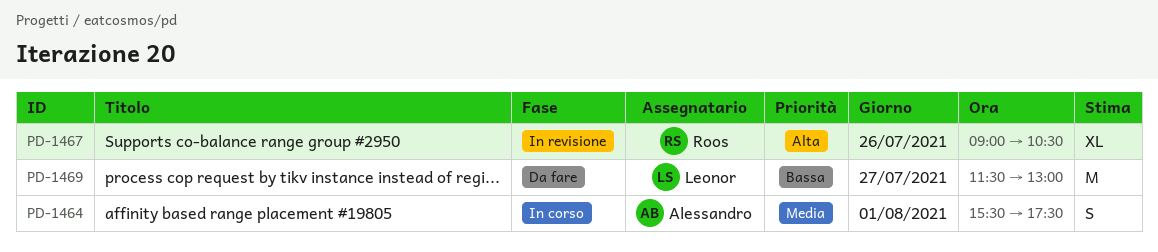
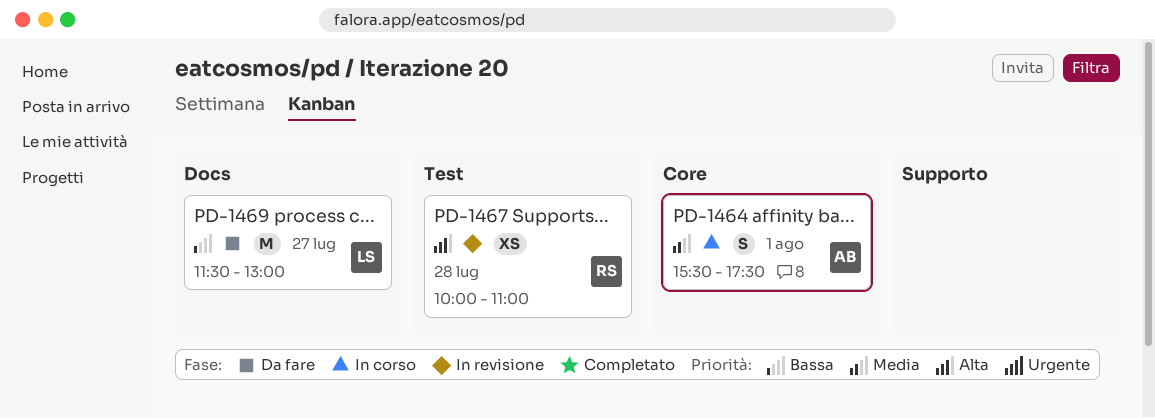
PD-1467, estimate: XL -> XS
PD-1467, day: Jul 26 -> Jul 28
PD-1467, begins: 09:00 -> 10:00
PD-1467, ends: 10:30 -> 11:00

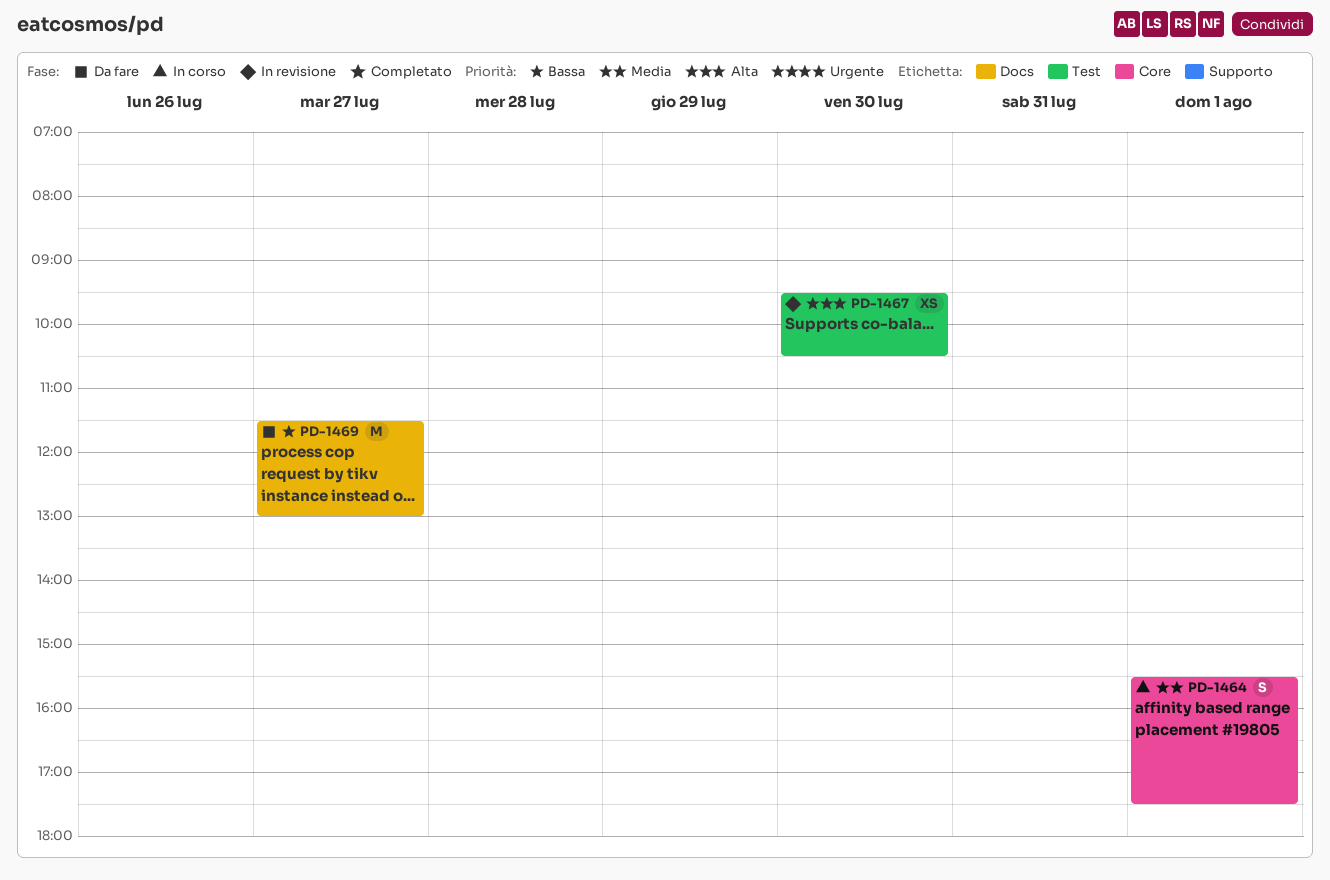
PD-1467, day: Jul 28 -> Jul 30
PD-1467, begins: 10:00 -> 09:30
PD-1467, ends: 11:00 -> 10:30

